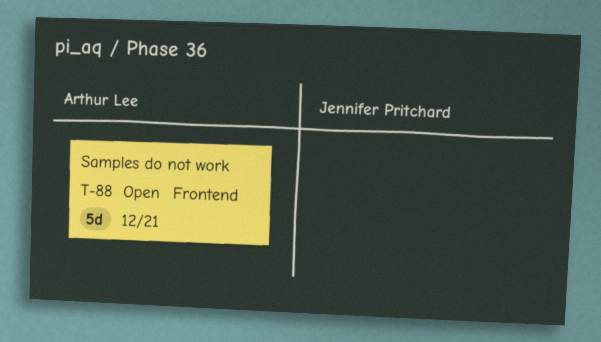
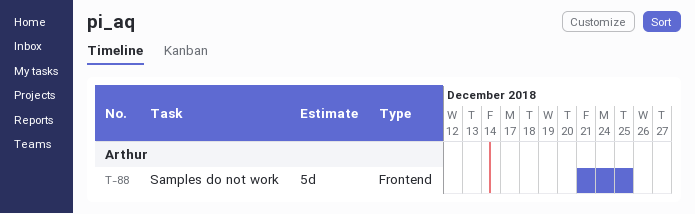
T-88, due: Dec 21 -> Dec 25

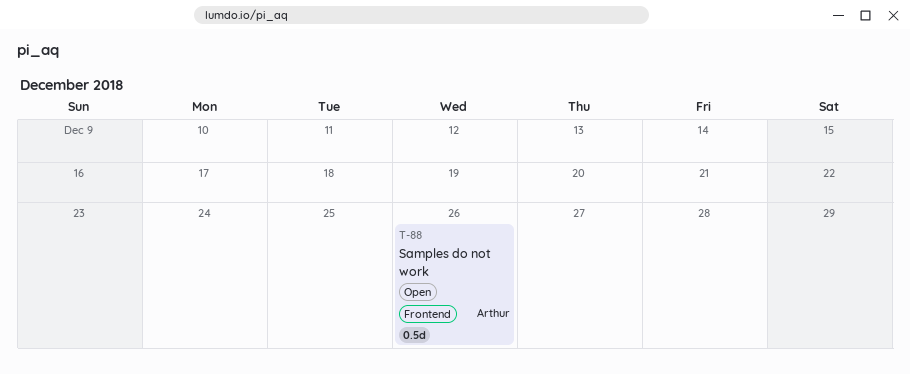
T-88, estimate: 5d -> 0.5d
T-88, due: Dec 25 -> Dec 26

